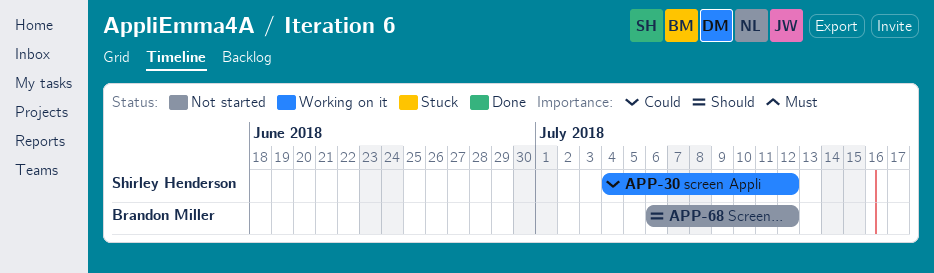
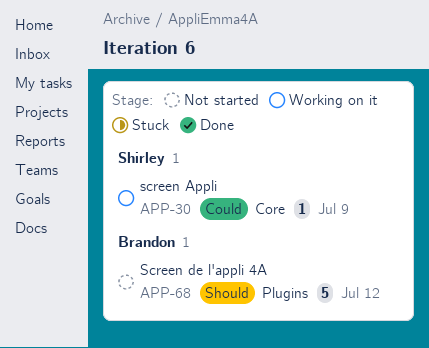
APP-30, due: Jul 12 -> Jul 9

